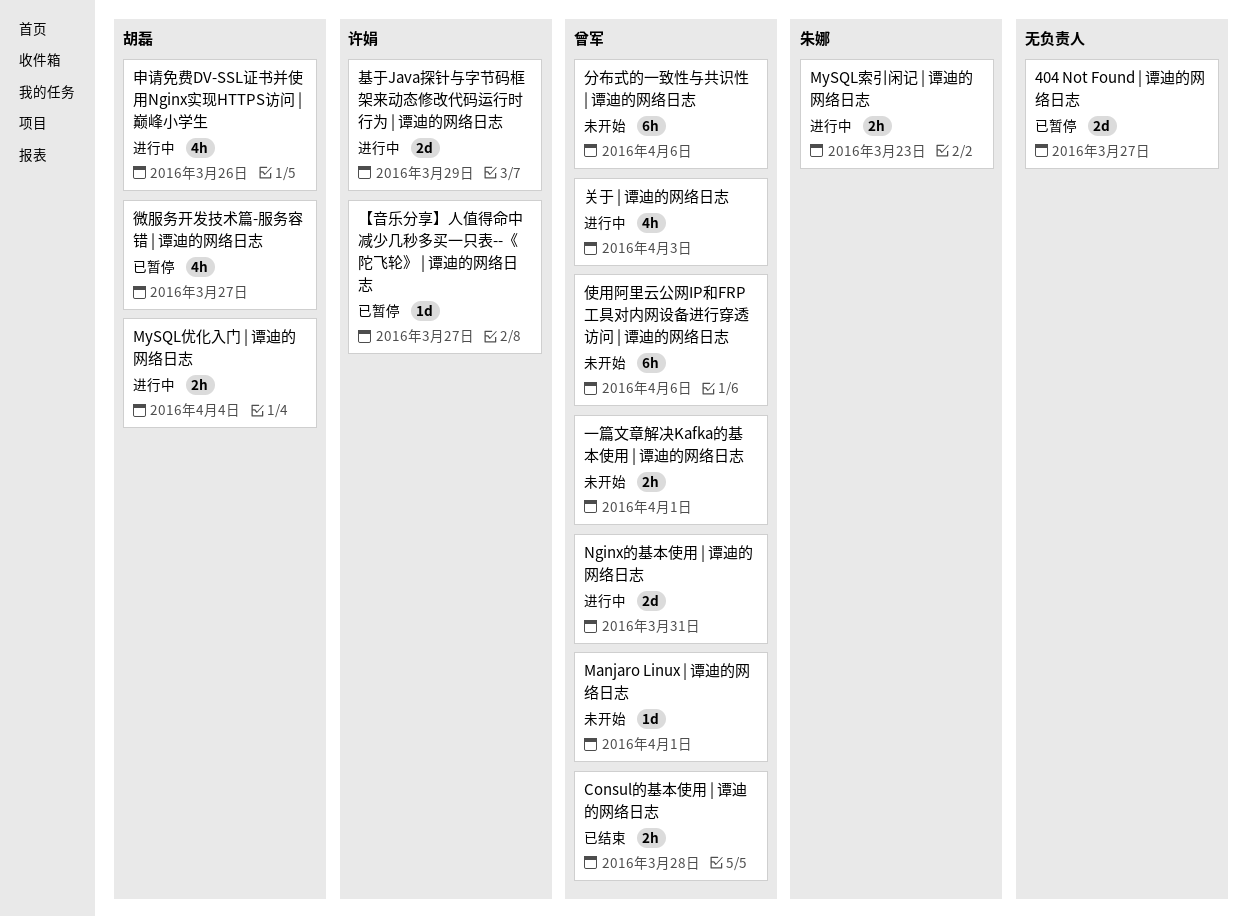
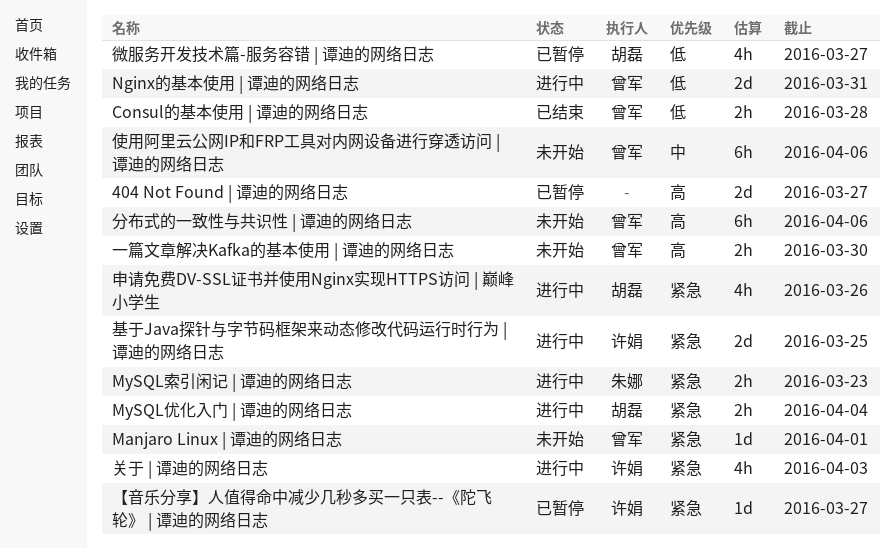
一篇文章解决Kafka的基本使用 | 谭迪的网络日志, due: Apr 1 -> Mar 30
关于 | 谭迪的网络日志, owner: 曾军 -> 许娟
基于Java探针与字节码框架来动态修改代码运行时行为 | 谭迪的网络日志, due: Mar 29 -> Mar 25

